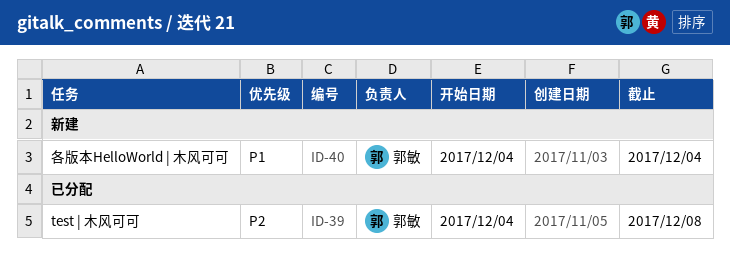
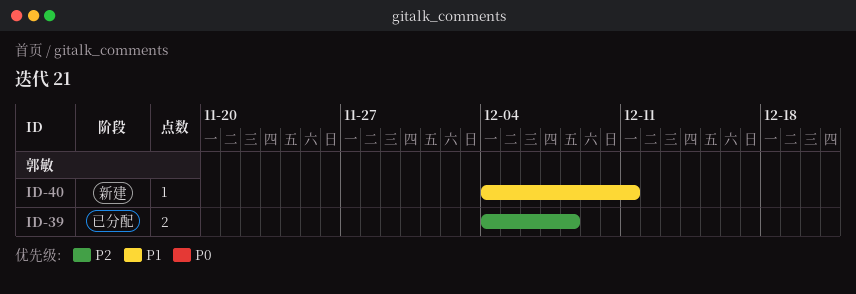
ID-40, due: Dec 4 -> Dec 11

